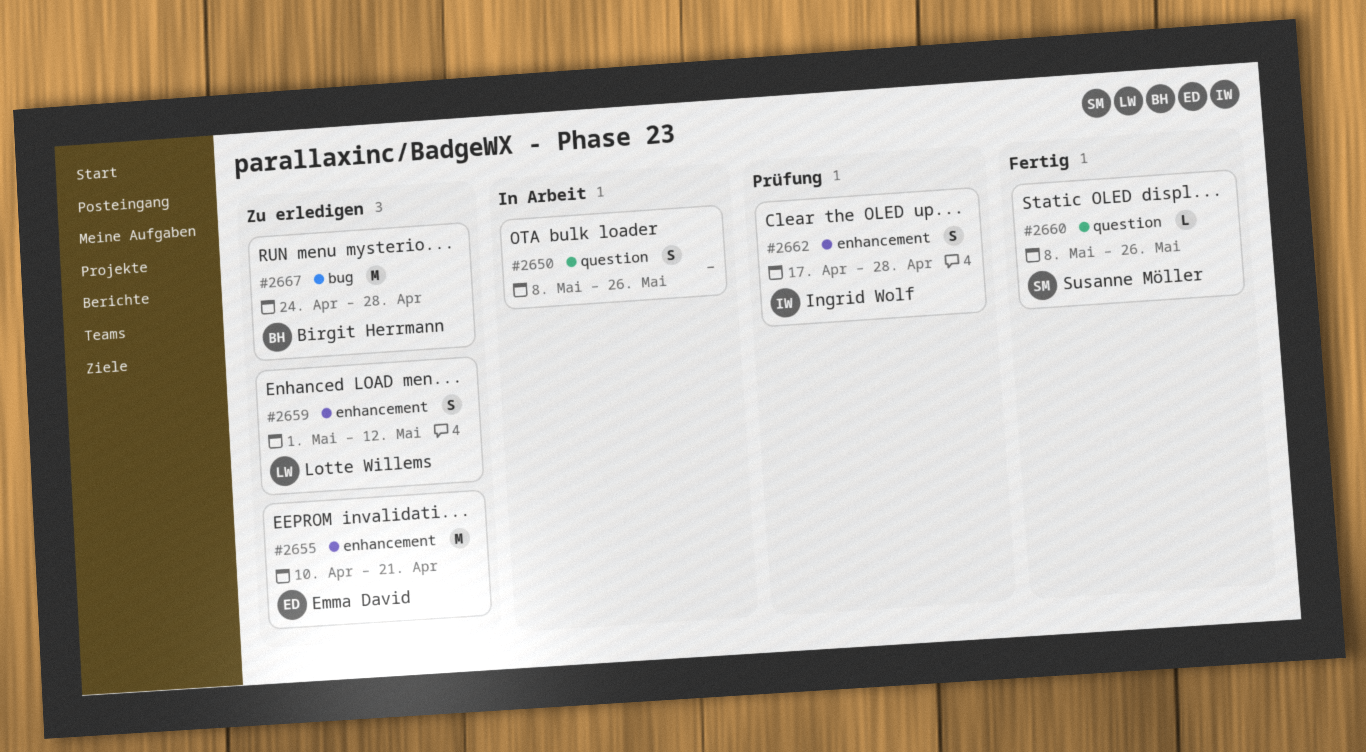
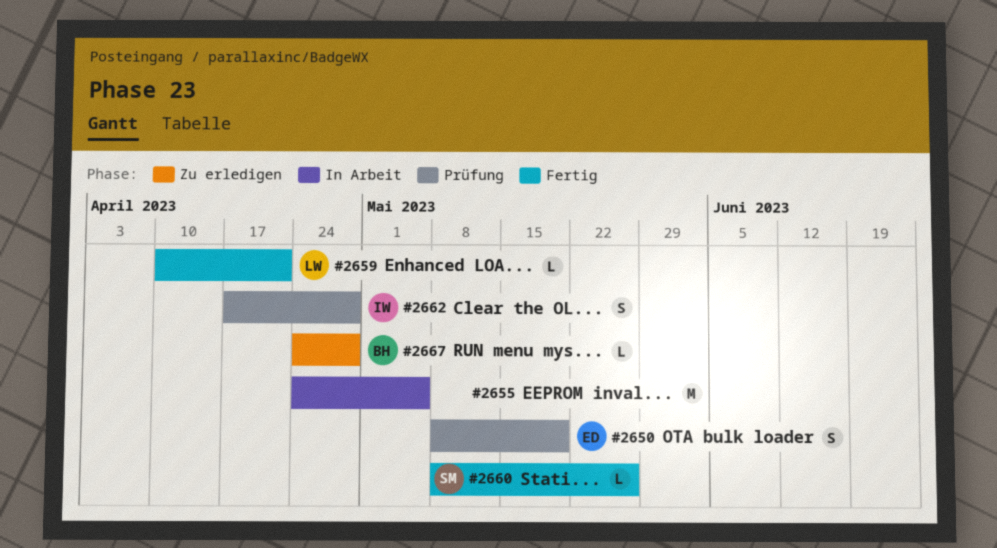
#2650, status: In Arbeit -> Prüfung
#2650, owner: none -> Emma David
#2650, due: May 26 -> May 19
#2655, status: Zu erledigen -> In Arbeit
#2655, owner: Emma David -> none
#2655, start: Apr 10 -> Apr 24
#2655, due: Apr 21 -> May 5
#2659, status: Zu erledigen -> Fertig
#2659, estimate: S -> L
#2659, start: May 1 -> Apr 10
#2659, due: May 12 -> Apr 21
#2667, estimate: M -> L

